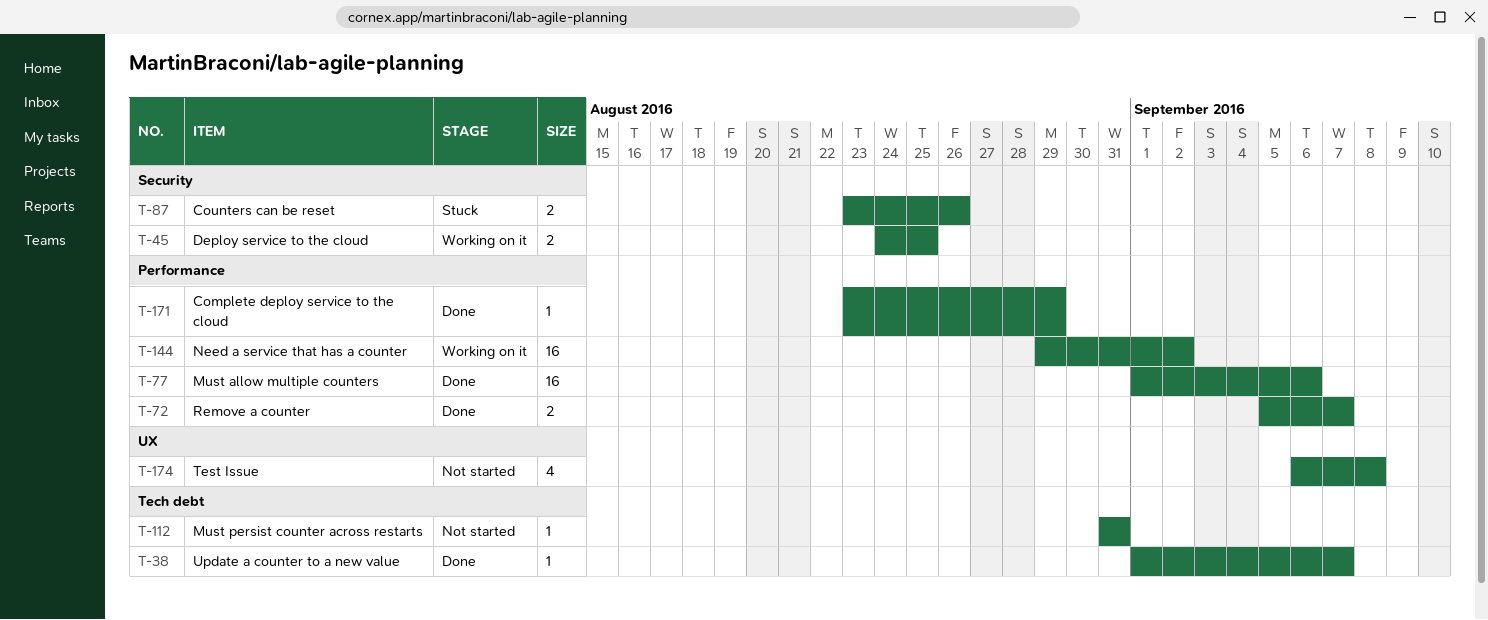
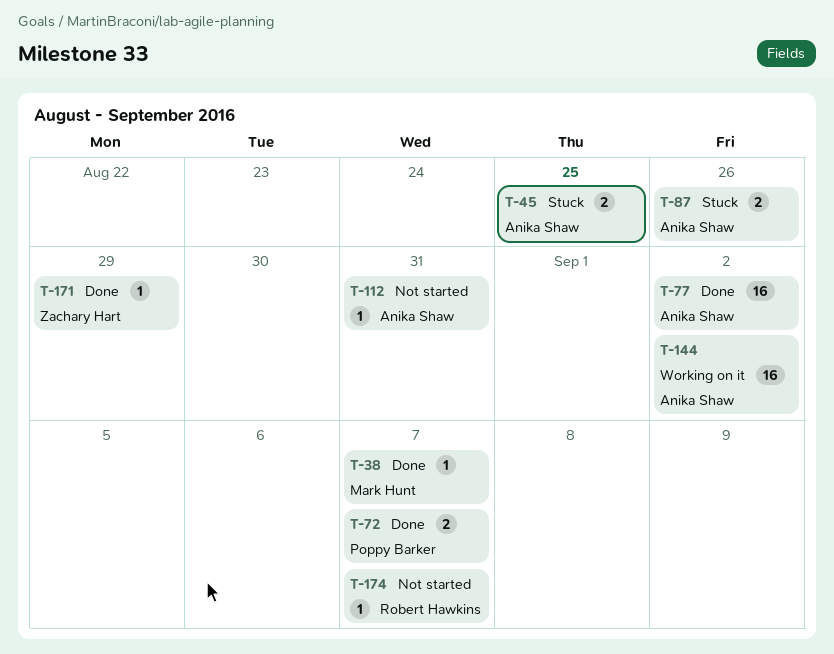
T-45, status: Working on it -> Stuck
T-77, due: Sep 6 -> Sep 2
T-174, estimate: 4 -> 1
T-174, due: Sep 8 -> Sep 7

